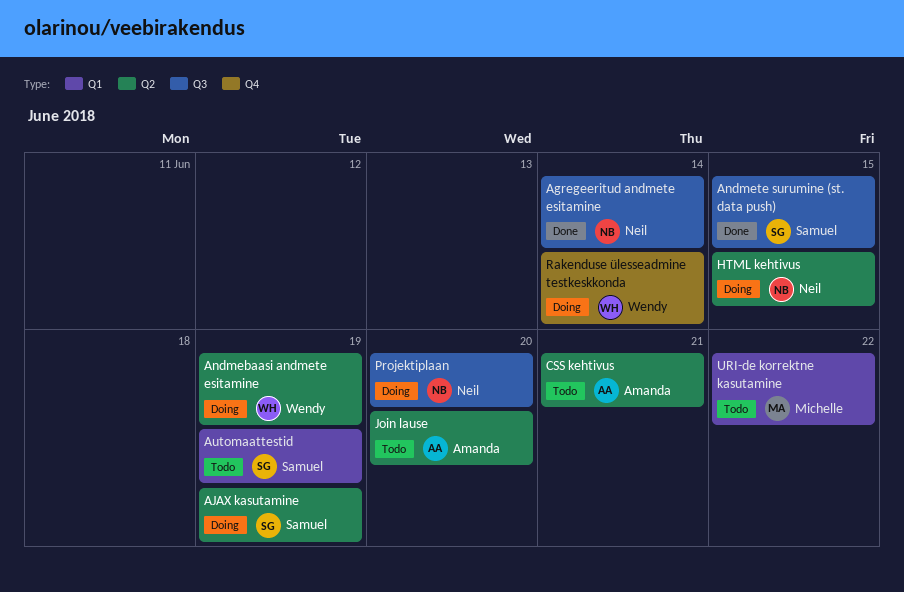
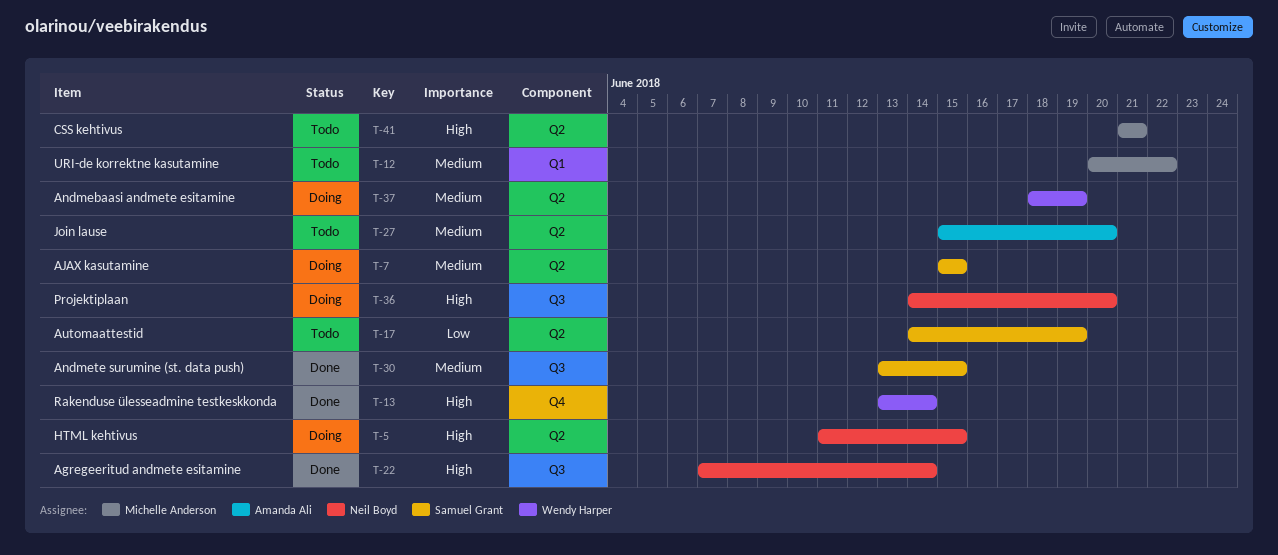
AJAX kasutamine, due: Jun 19 -> Jun 15
Automaattestid, label: Q1 -> Q2
CSS kehtivus, owner: Amanda Ali -> Michelle Anderson
Rakenduse ülesseadmine testkeskkonda, status: Doing -> Done

